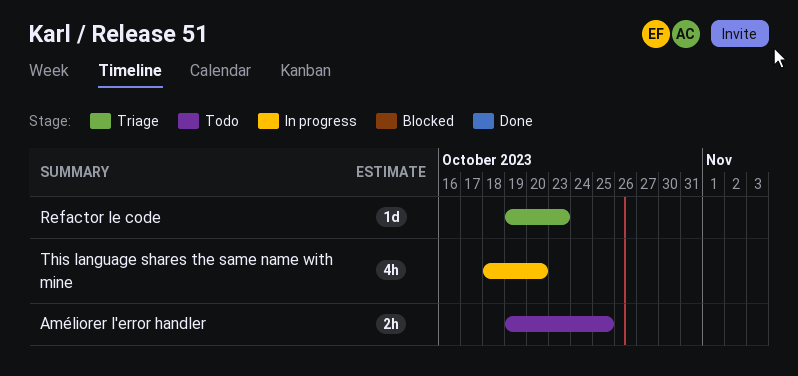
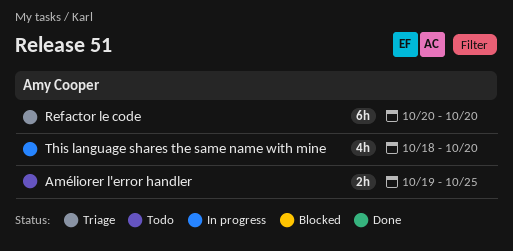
Refactor le code, estimate: 1d -> 6h
Refactor le code, start: Oct 19 -> Oct 20
Refactor le code, due: Oct 23 -> Oct 20

